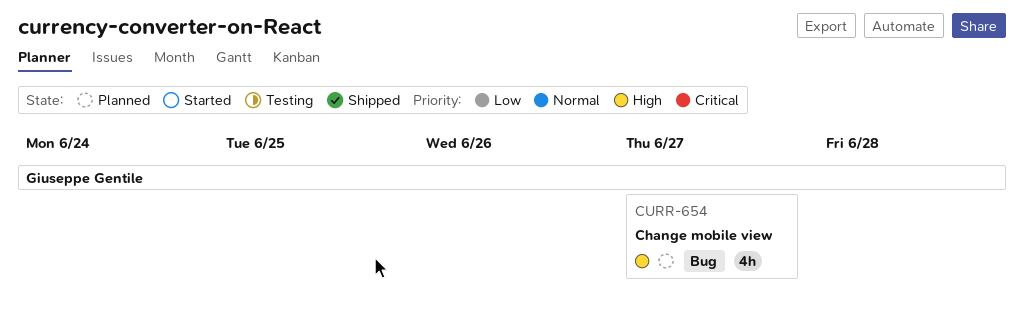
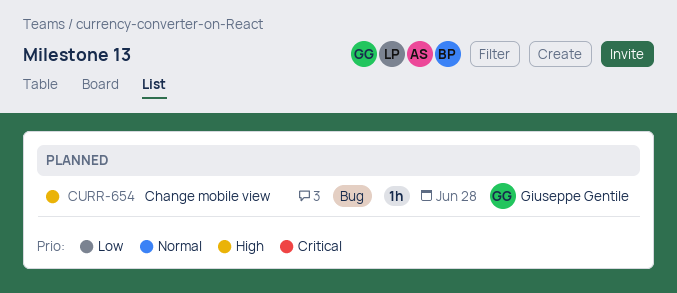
CURR-654, estimate: 4h -> 1h
CURR-654, due: Jun 27 -> Jun 28

